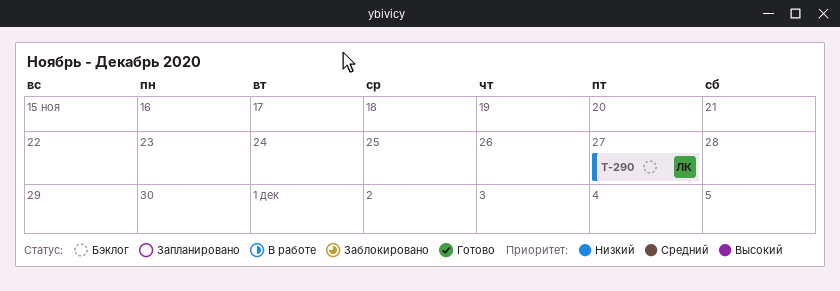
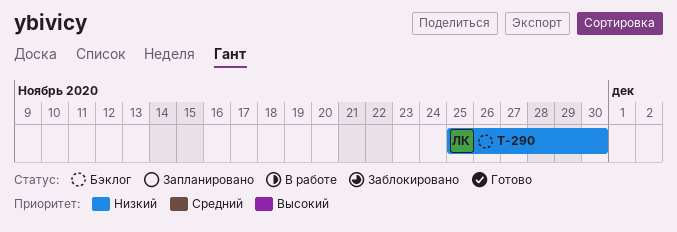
T-290, due: Nov 27 -> Nov 30

